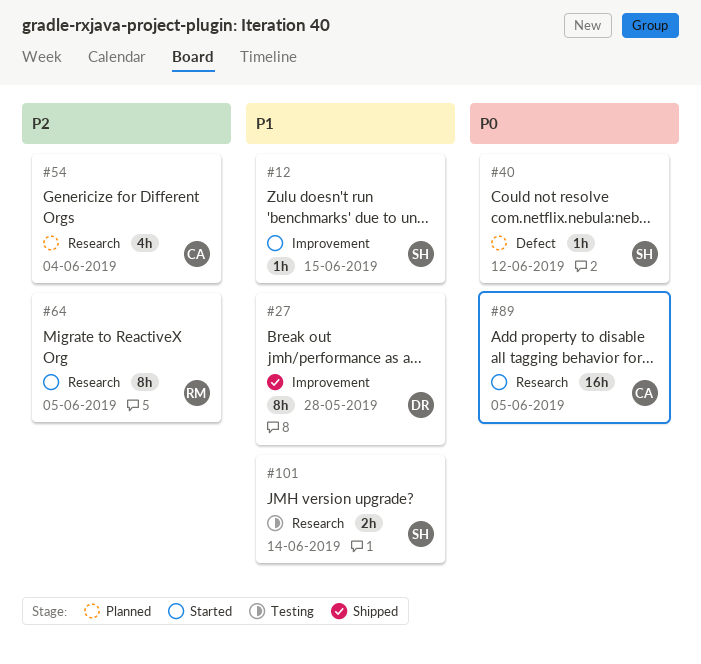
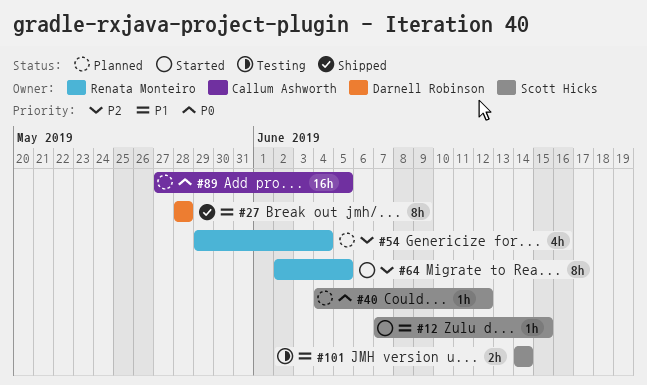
#54, owner: Callum Ashworth -> Renata Monteiro
#89, status: Started -> Planned

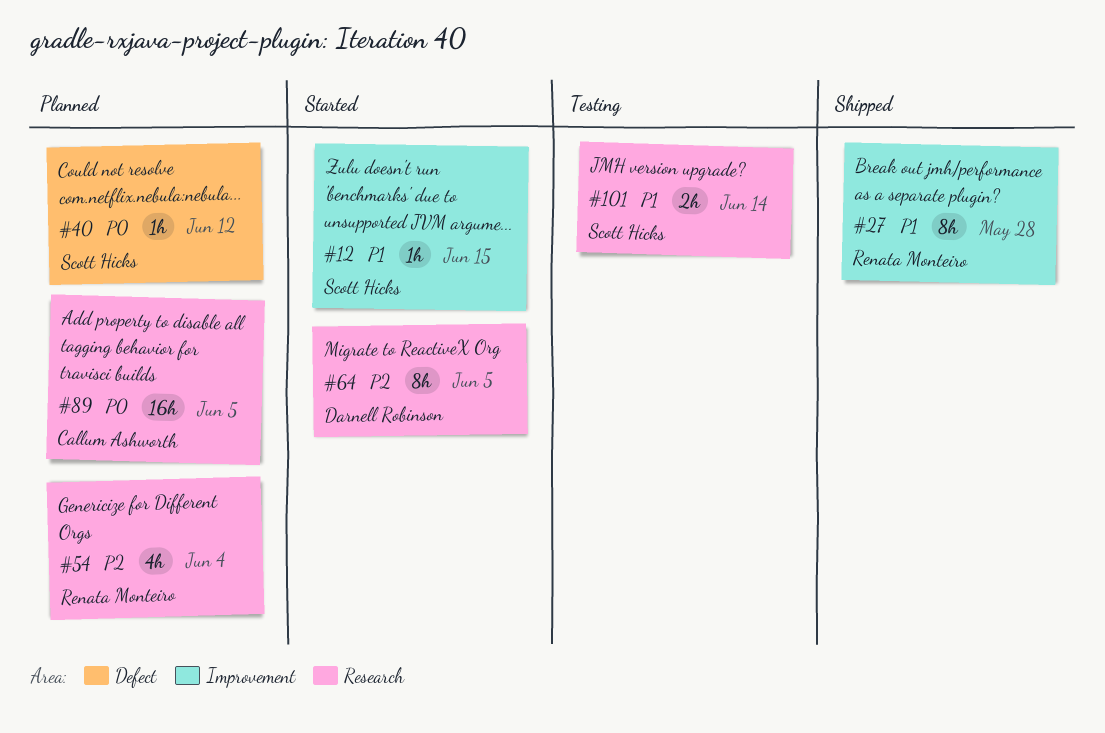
#27, owner: Darnell Robinson -> Renata Monteiro
#64, owner: Renata Monteiro -> Darnell Robinson

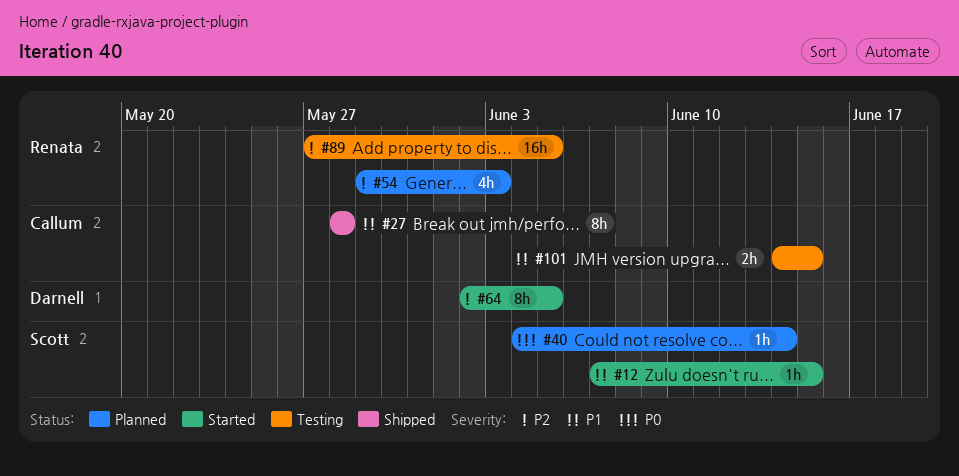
#27, owner: Renata Monteiro -> Callum Ashworth
#40, due: Jun 12 -> Jun 14
#54, due: Jun 4 -> Jun 3
#89, status: Planned -> Testing
#89, owner: Callum Ashworth -> Renata Monteiro
#89, priority: P0 -> P2
#101, owner: Scott Hicks -> Callum Ashworth
#101, due: Jun 14 -> Jun 15

